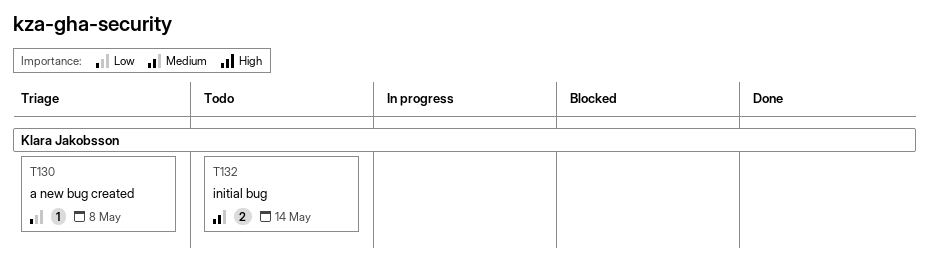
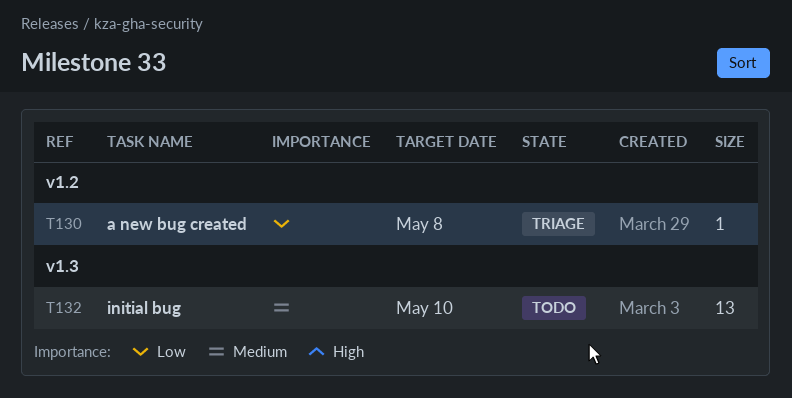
T132, estimate: 2 -> 13
T132, due: May 14 -> May 10

